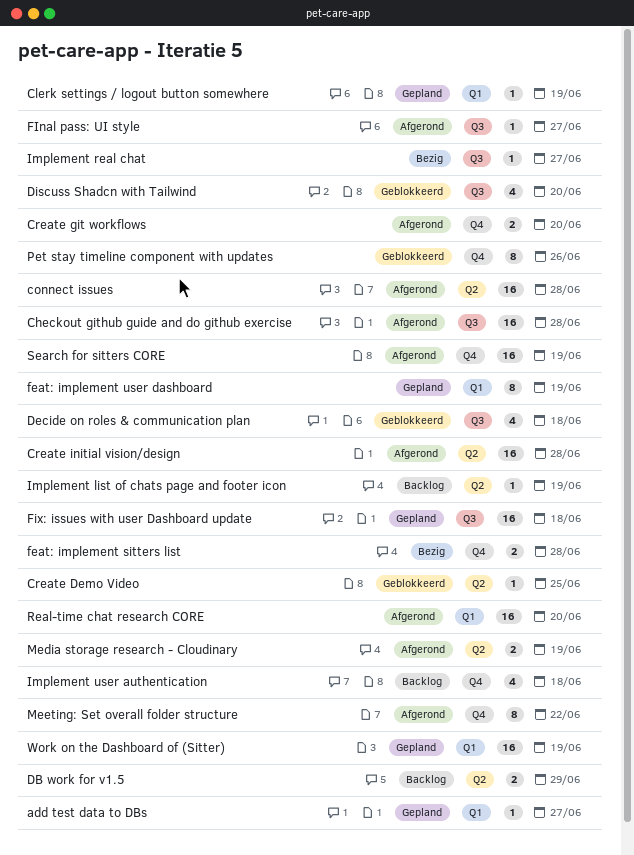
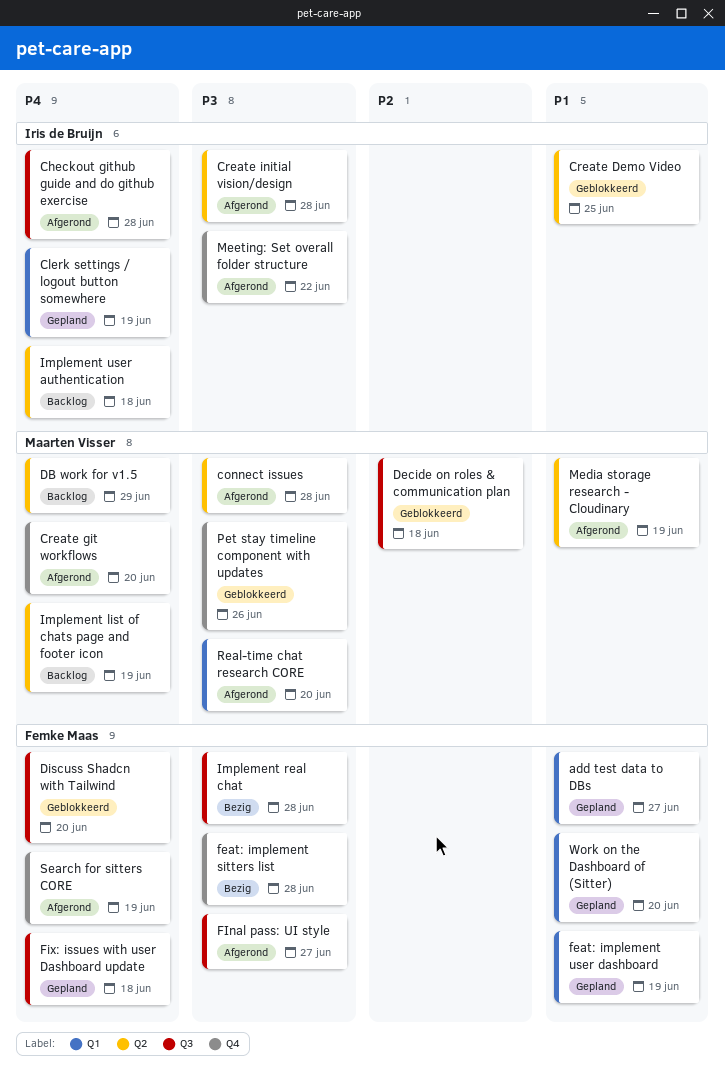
Implement real chat, due: Jun 27 -> Jun 28
Implement user authentication, label: Q4 -> Q2
Work on the Dashboard of (Sitter), due: Jun 19 -> Jun 20

